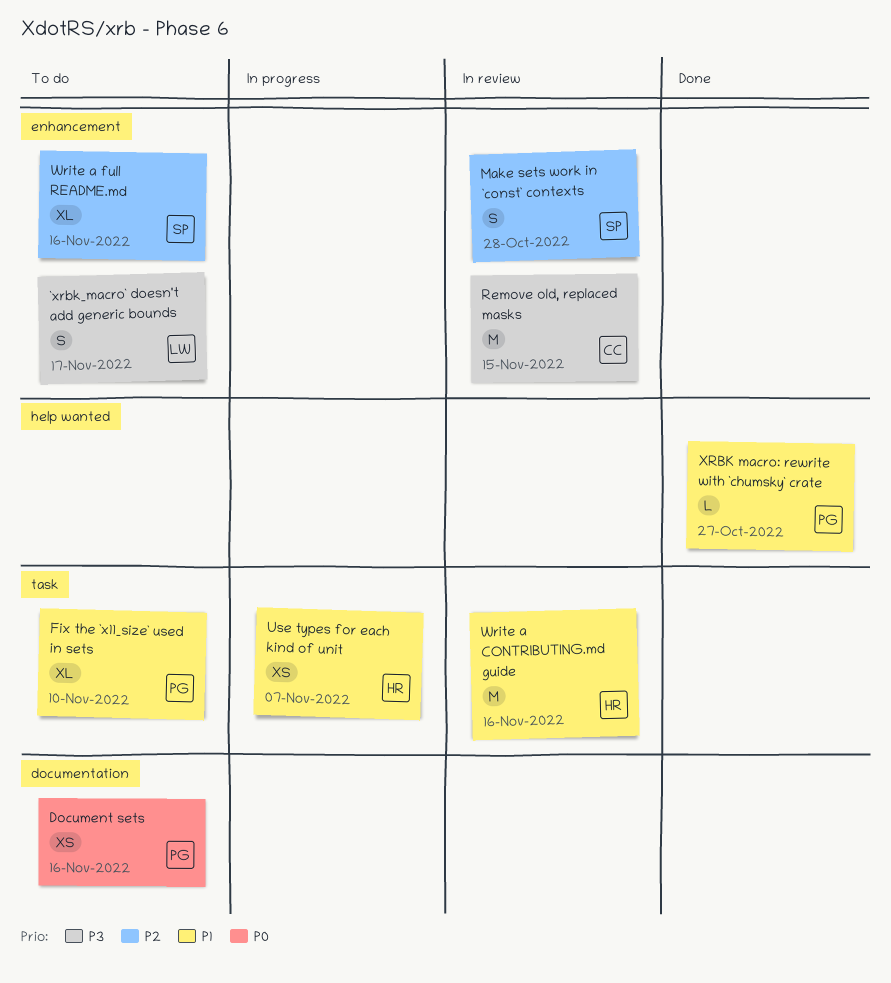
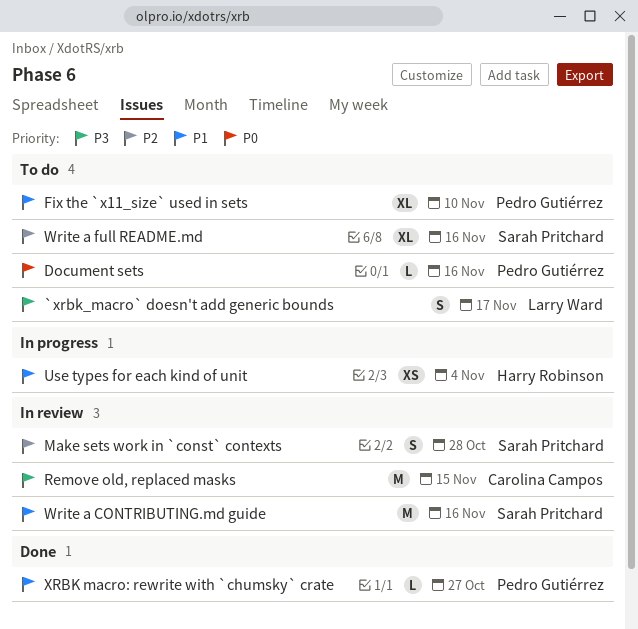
Document sets, estimate: XS -> L
Use types for each kind of unit, due: Nov 7 -> Nov 4
Write a CONTRIBUTING.md guide, owner: Harry Robinson -> Sarah Pritchard

